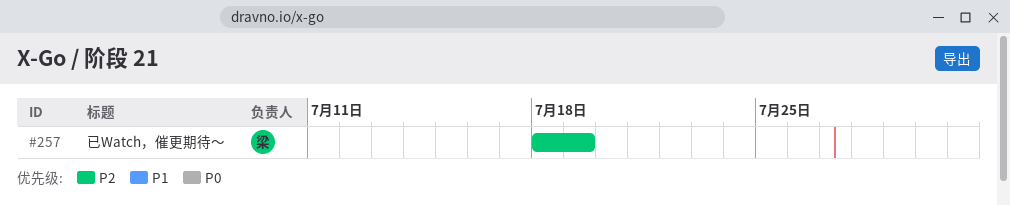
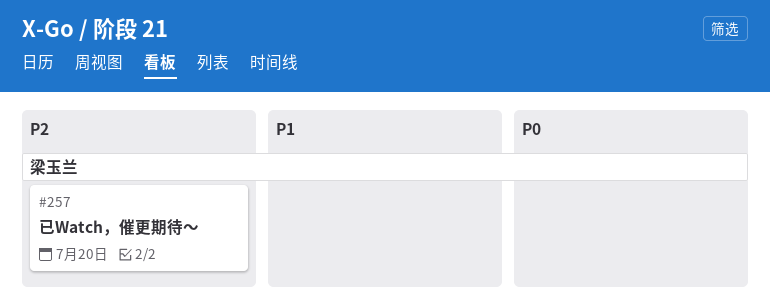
#257, due: Jul 19 -> Jul 20

